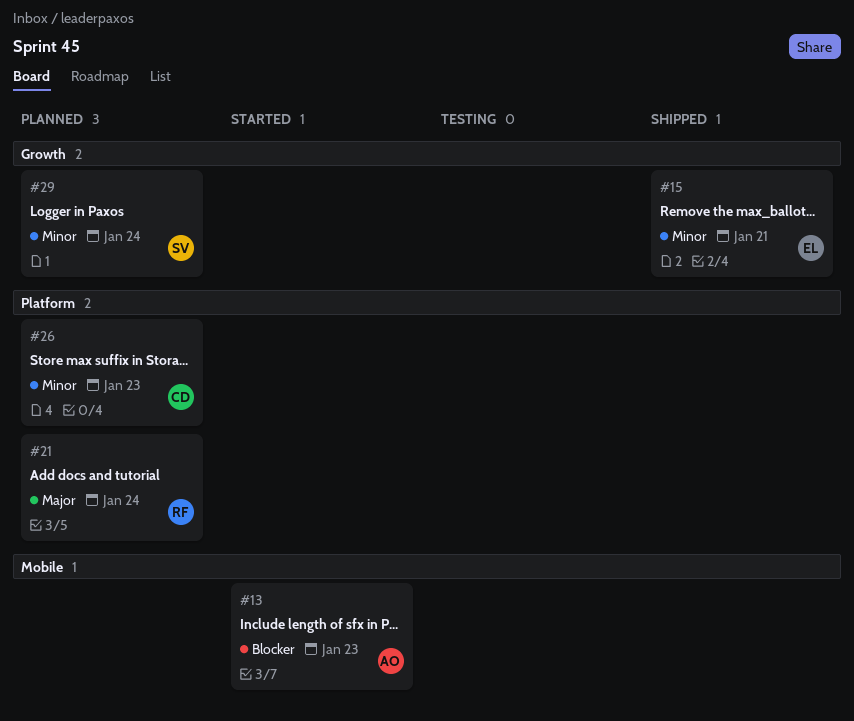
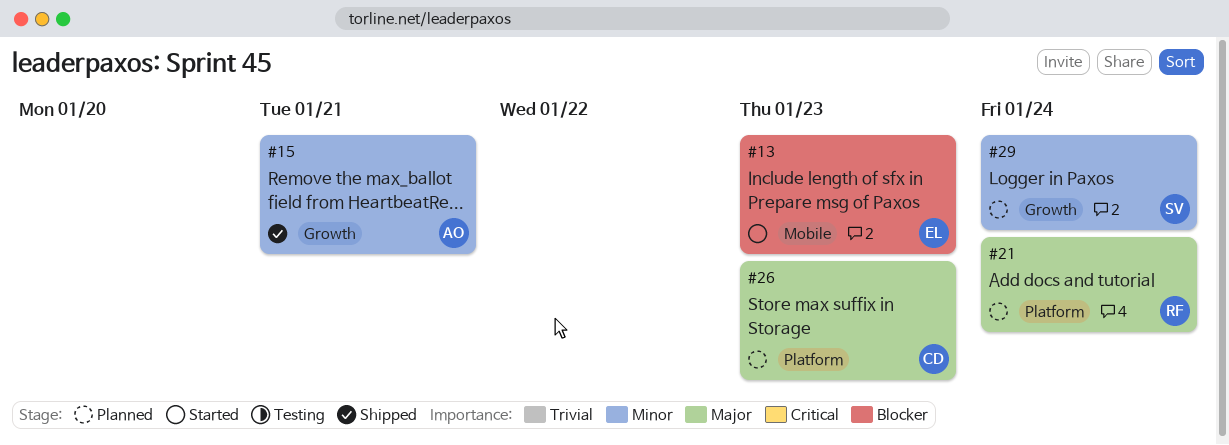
#13, owner: AO -> EL
#15, owner: EL -> AO
#26, priority: Minor -> Major

